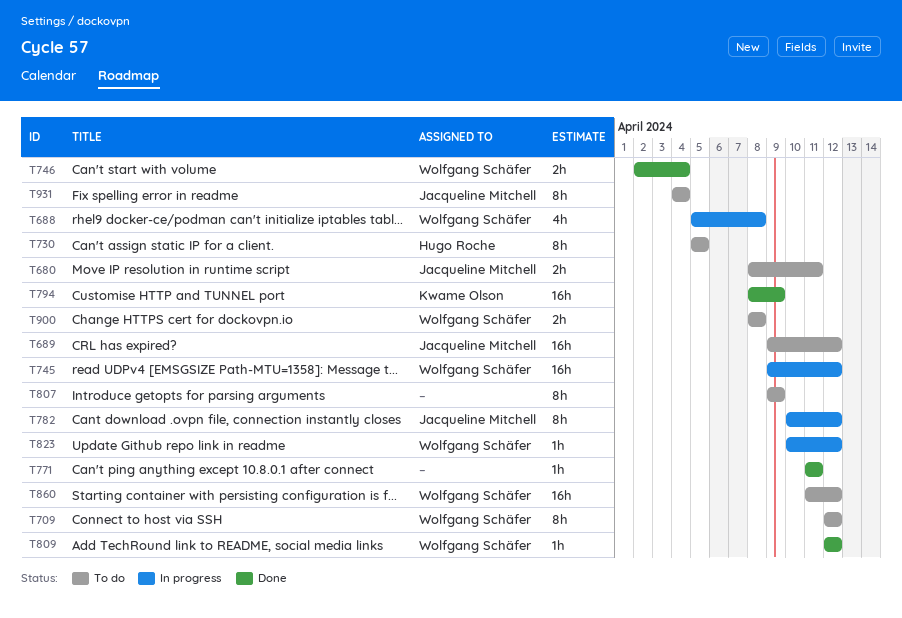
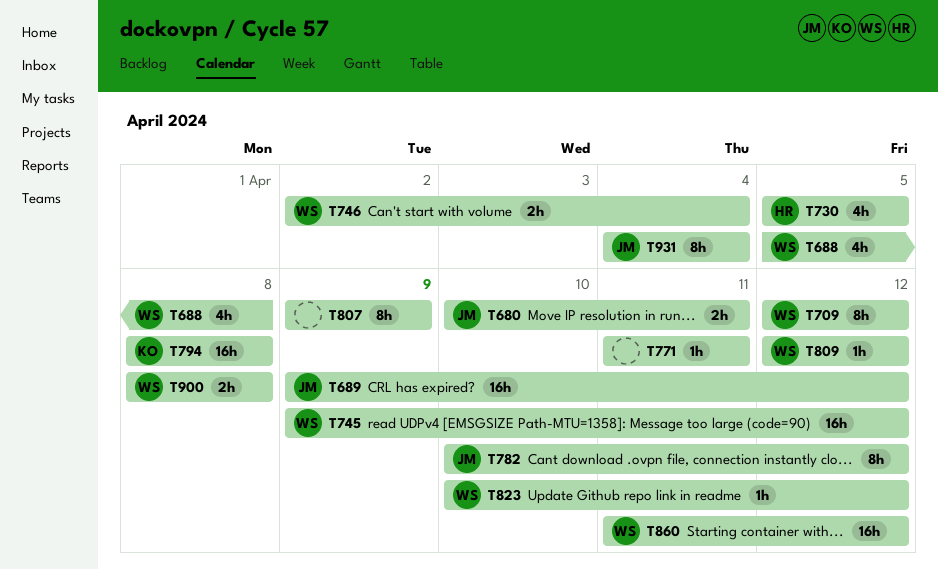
T680, start: Apr 8 -> Apr 10
T730, estimate: 8h -> 4h
T794, due: Apr 9 -> Apr 8

